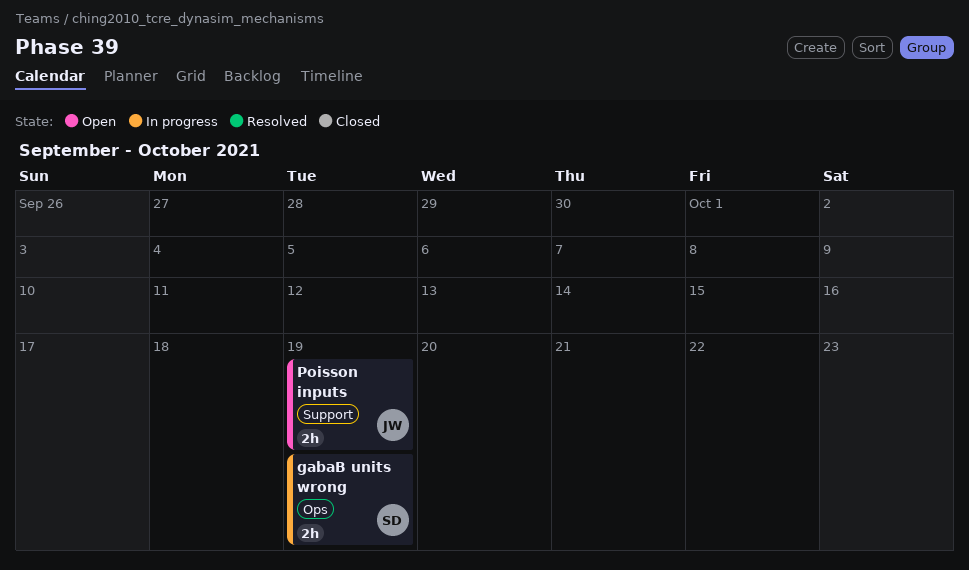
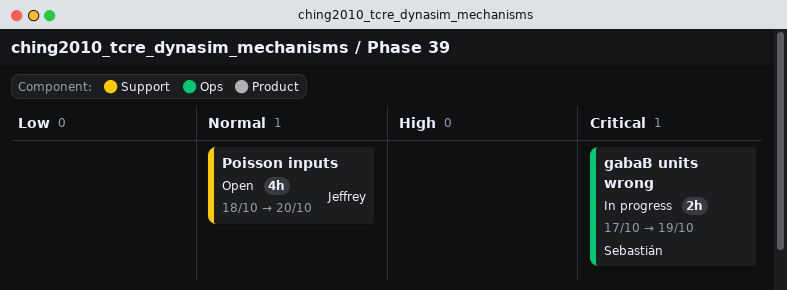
Poisson inputs, estimate: 2h -> 4h
Poisson inputs, due: Oct 19 -> Oct 20

